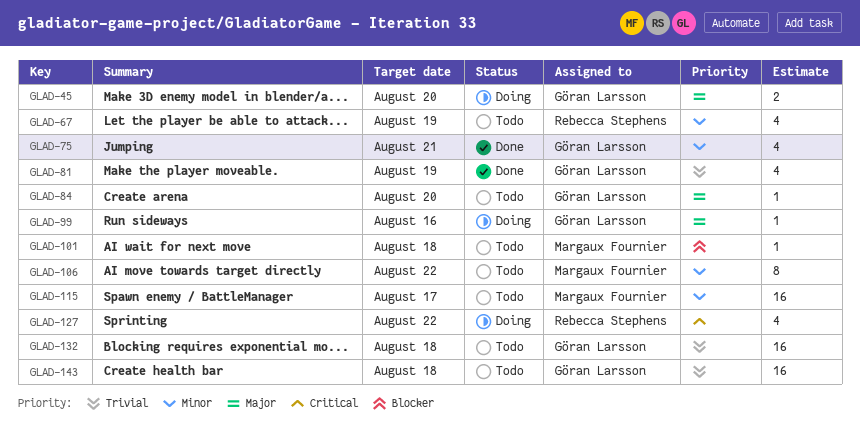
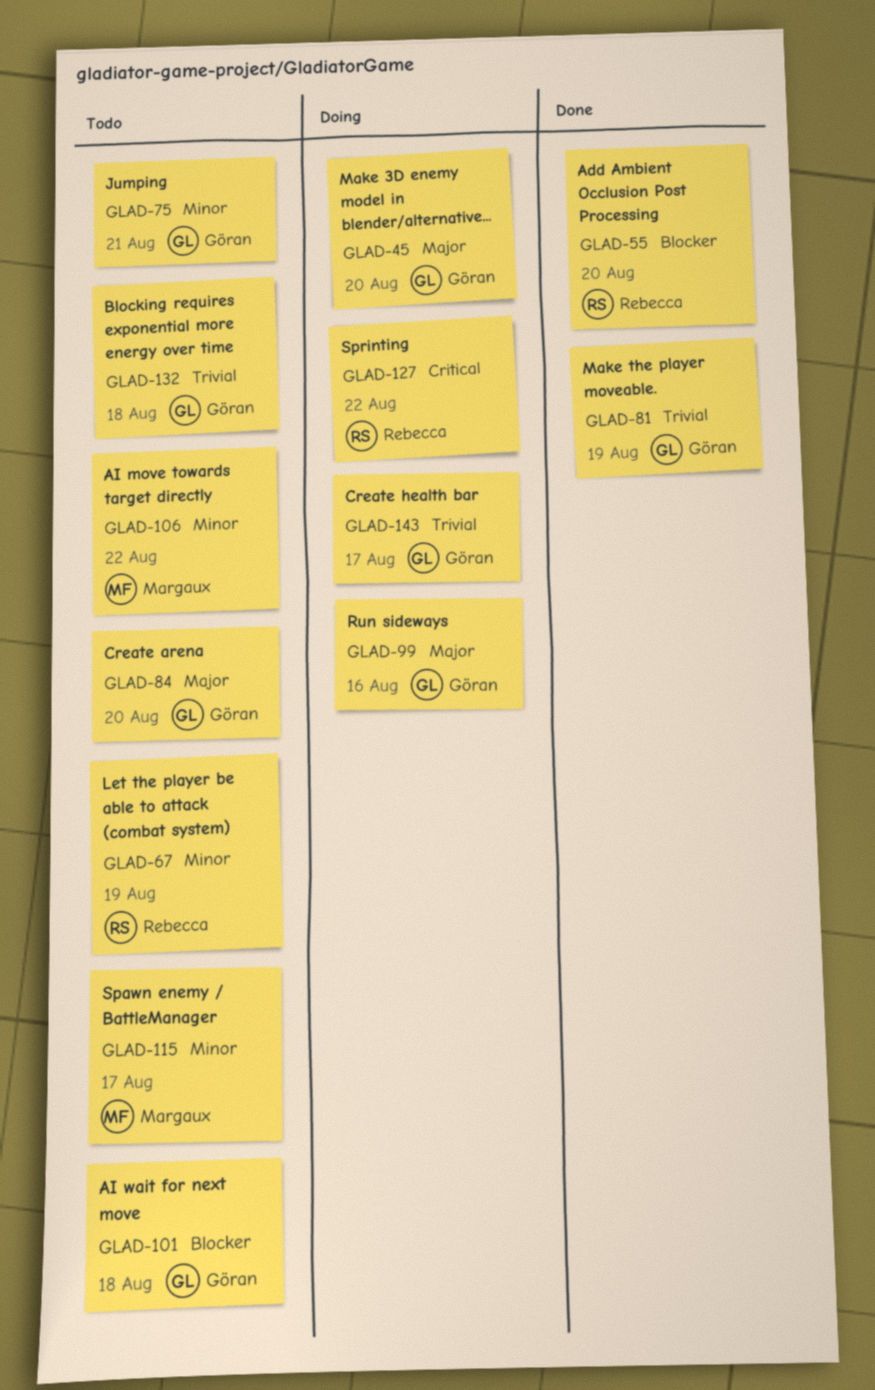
GLAD-55: none -> present
GLAD-75, status: Done -> Todo
GLAD-101, owner: Margaux Fournier -> Göran Larsson
GLAD-143, status: Todo -> Doing
GLAD-143, due: Aug 18 -> Aug 17

